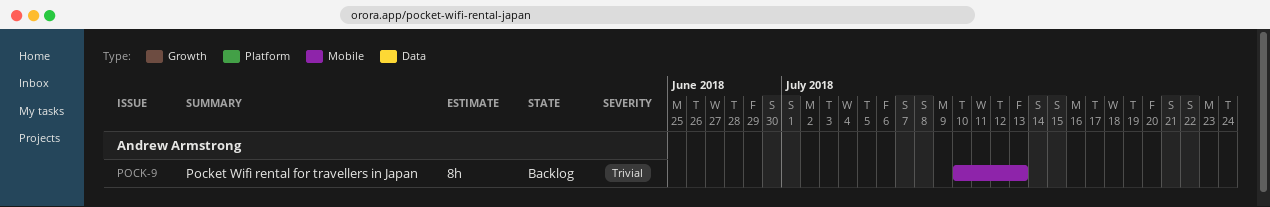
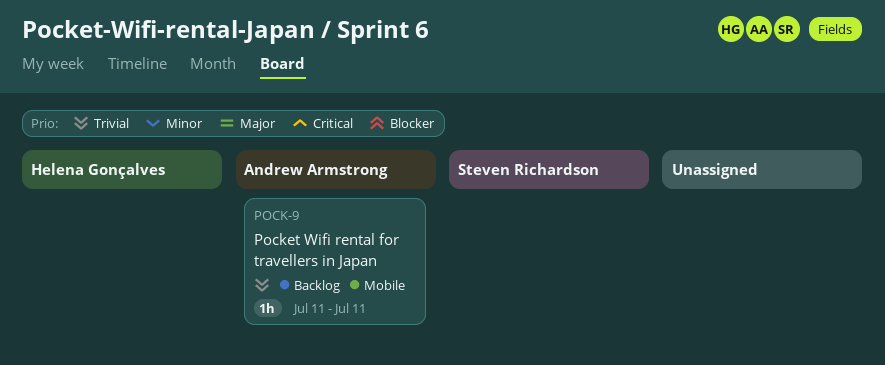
POCK-9, estimate: 8h -> 1h
POCK-9, start: Jul 10 -> Jul 11
POCK-9, due: Jul 13 -> Jul 11

